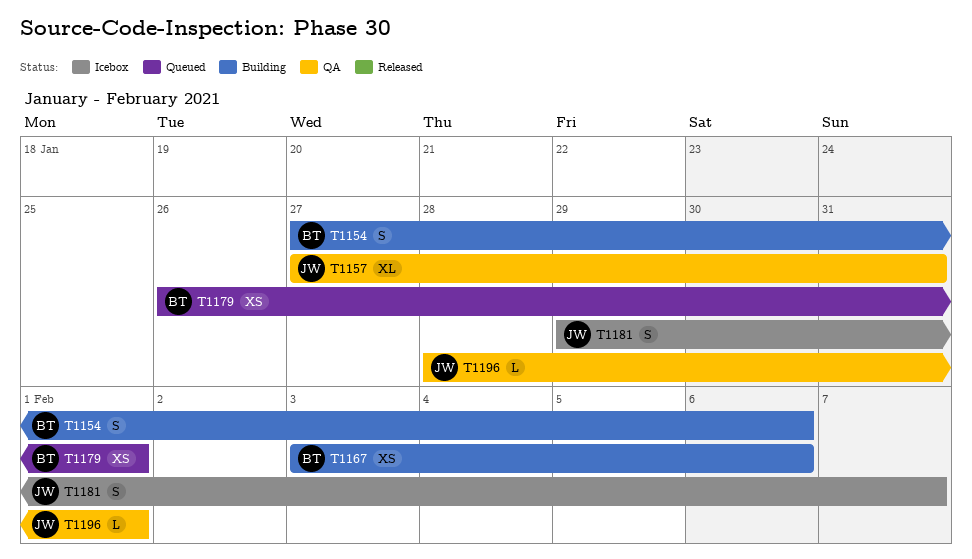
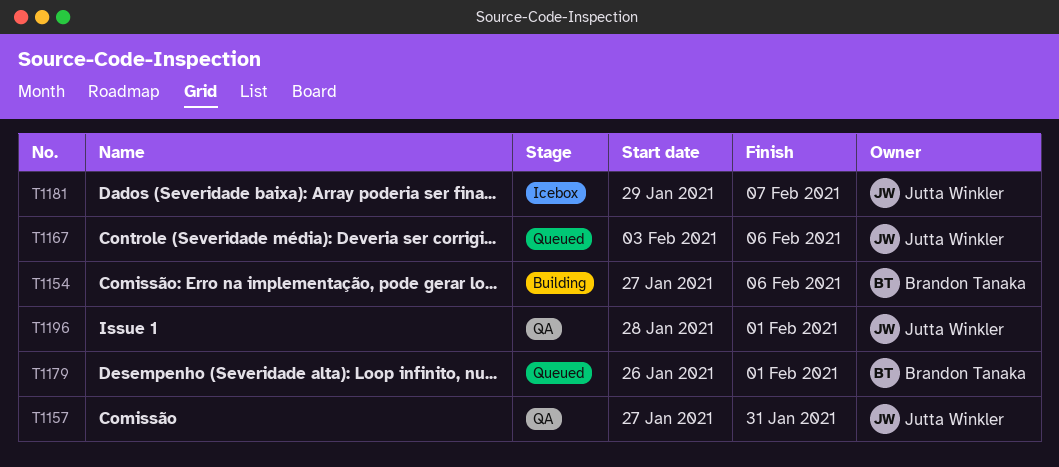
T1167, status: Building -> Queued
T1167, owner: Brandon Tanaka -> Jutta Winkler

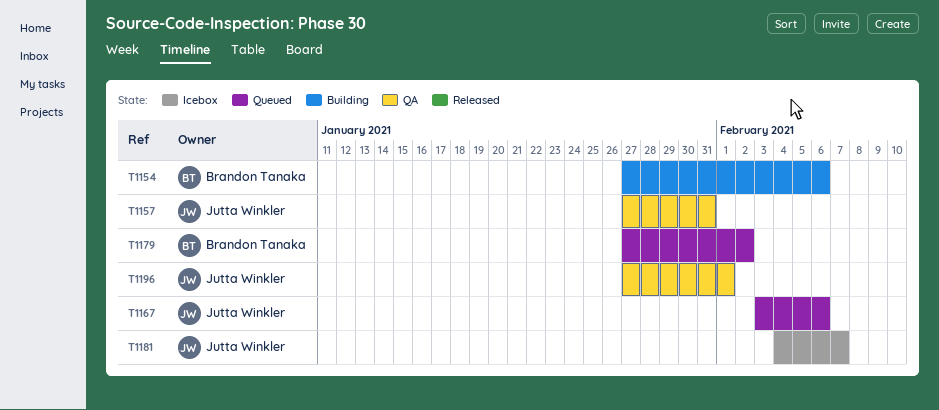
T1179, start: Jan 26 -> Jan 27
T1179, due: Feb 1 -> Feb 2
T1181, start: Jan 29 -> Feb 4
T1196, start: Jan 28 -> Jan 27

